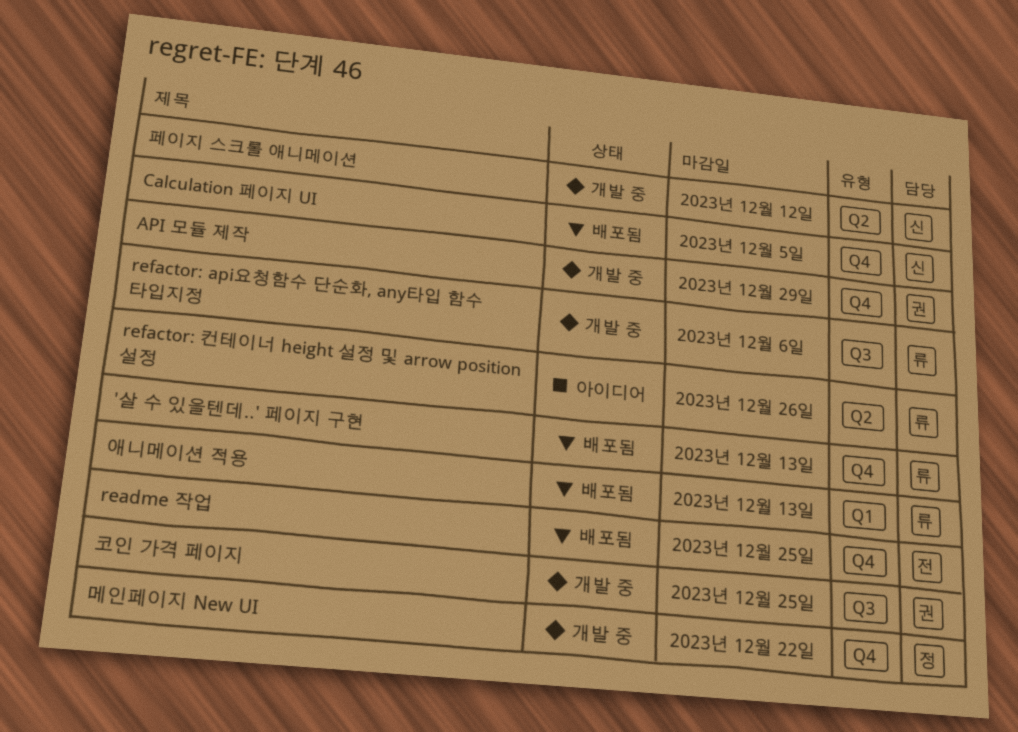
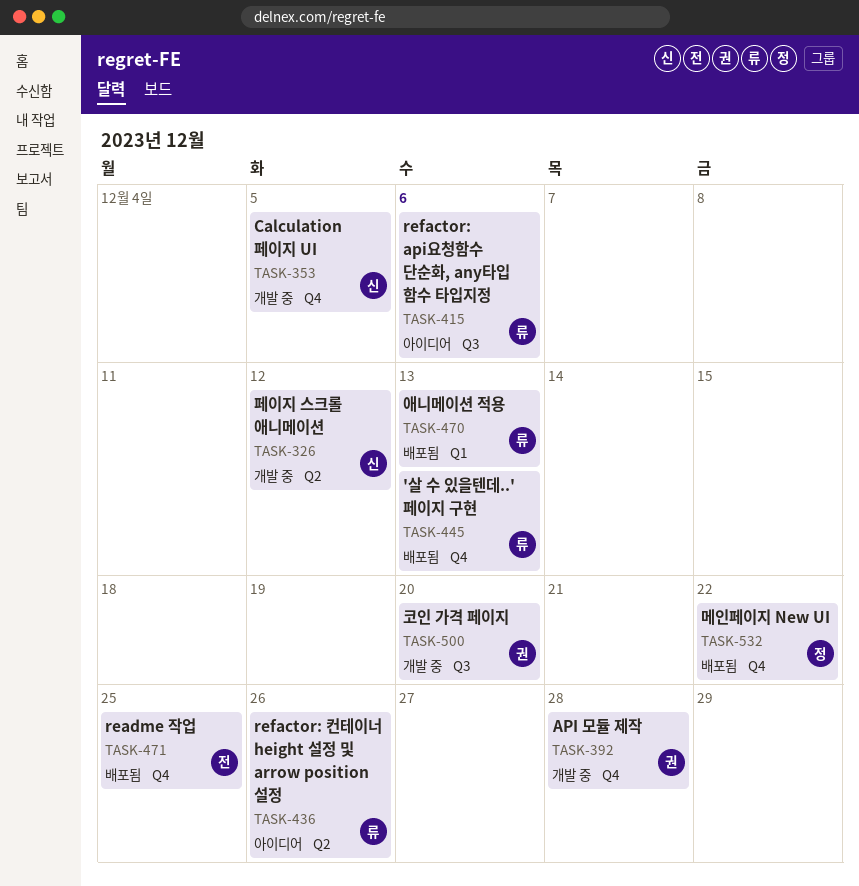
API 모듈 제작, due: Dec 29 -> Dec 28
Calculation 페이지 UI, status: 배포됨 -> 개발 중
refactor: api요청함수 단순화, any타입 함수 타입지정, status: 개발 중 -> 아이디어
메인페이지 New UI, status: 개발 중 -> 배포됨
코인 가격 페이지, due: Dec 25 -> Dec 20

